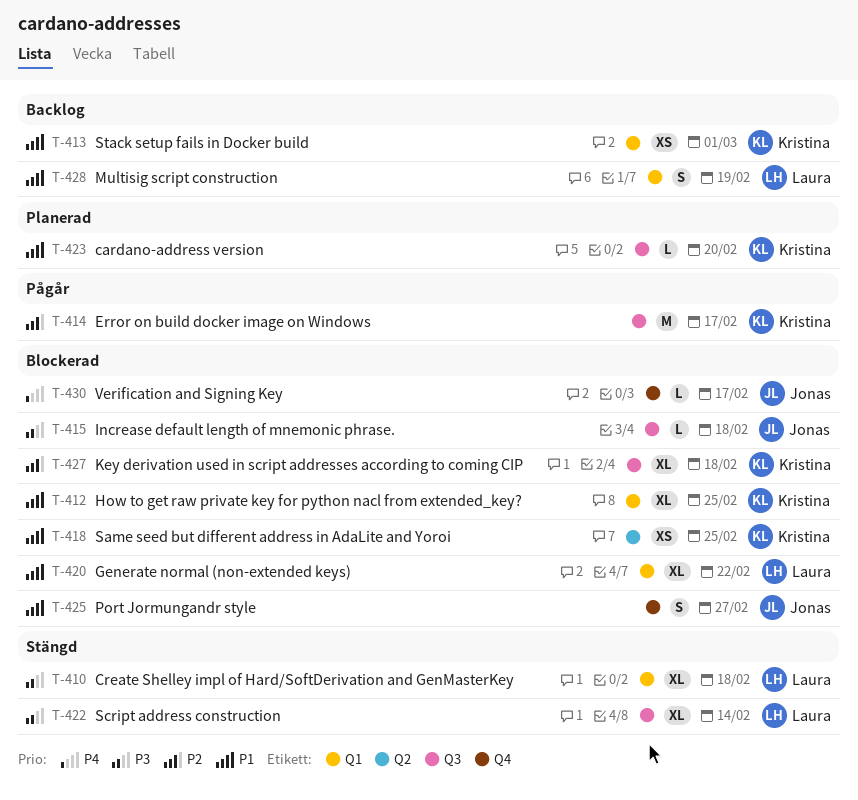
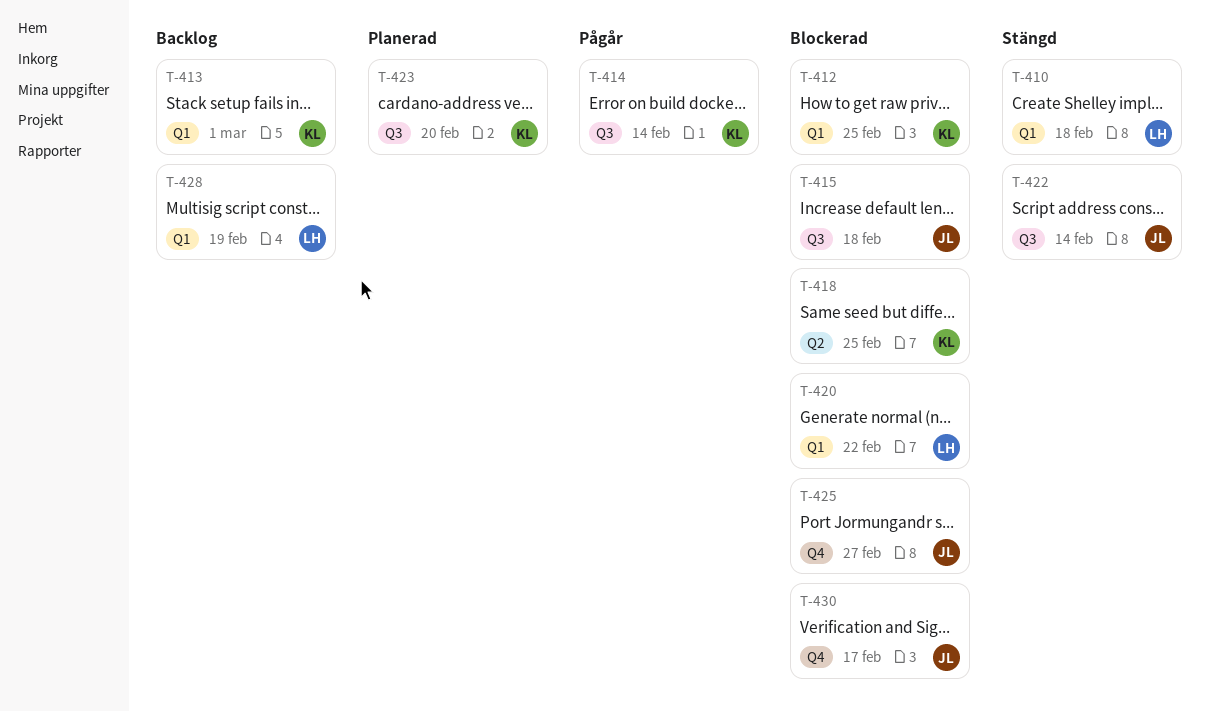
T-414, due: Feb 17 -> Feb 14
T-422, owner: Laura -> Jonas
T-427: present -> none

